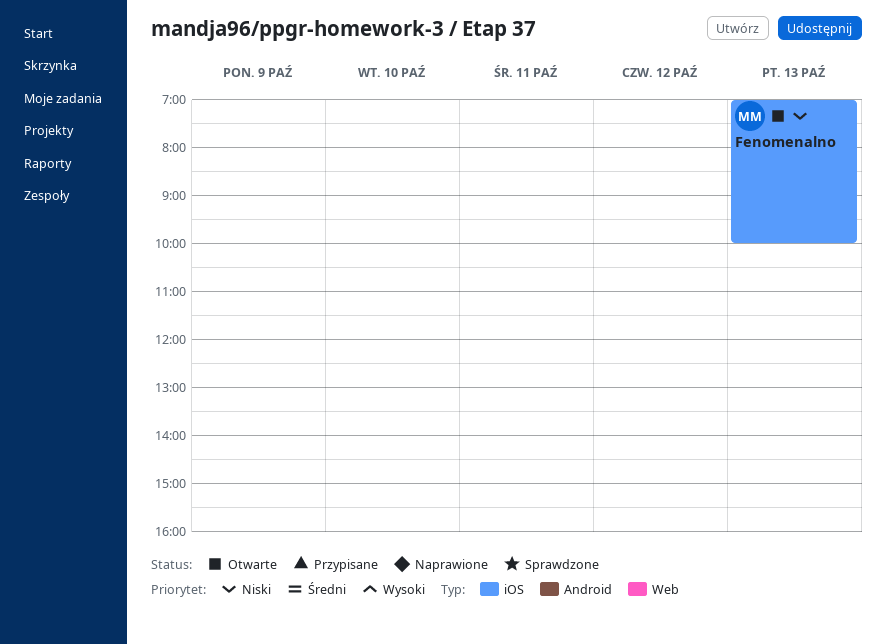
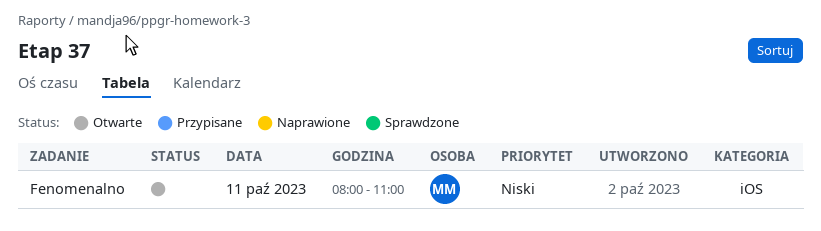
Fenomenalno, day: Oct 13 -> Oct 11
Fenomenalno, begins: 07:00 -> 08:00
Fenomenalno, ends: 10:00 -> 11:00

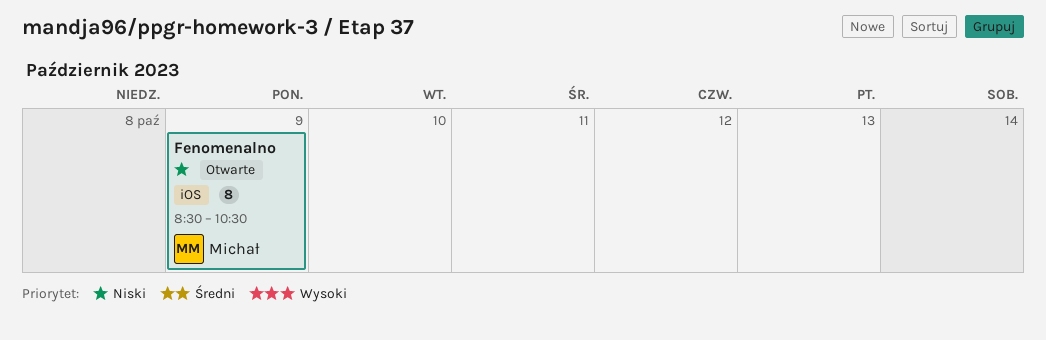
Fenomenalno, day: Oct 11 -> Oct 9
Fenomenalno, begins: 08:00 -> 08:30
Fenomenalno, ends: 11:00 -> 10:30

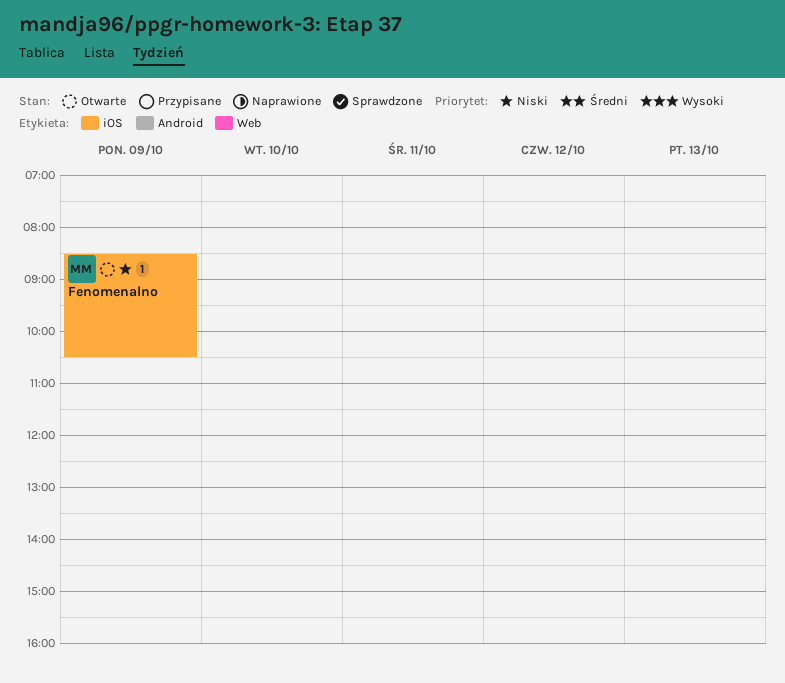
Fenomenalno, estimate: 8 -> 1

